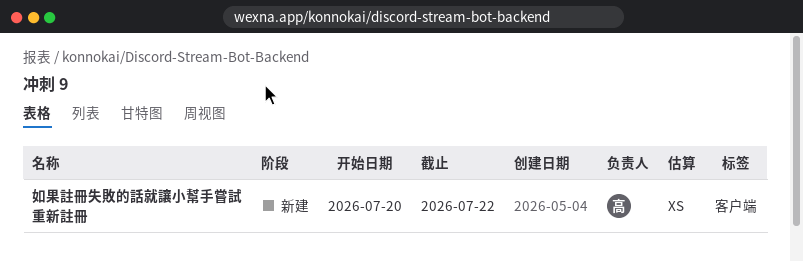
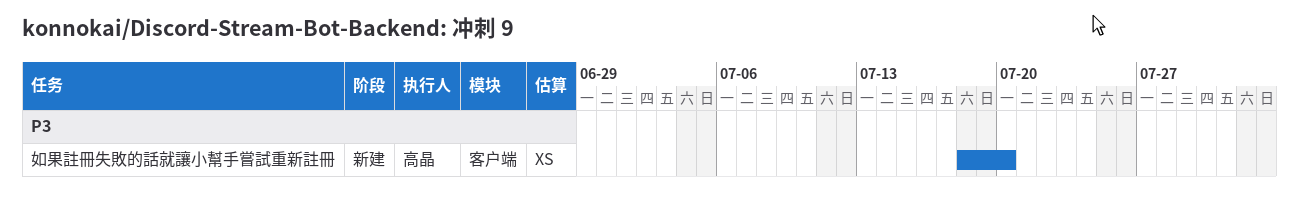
如果註冊失敗的話就讓小幫手嘗試重新註冊, start: Jul 20 -> Jul 18
如果註冊失敗的話就讓小幫手嘗試重新註冊, due: Jul 22 -> Jul 20

